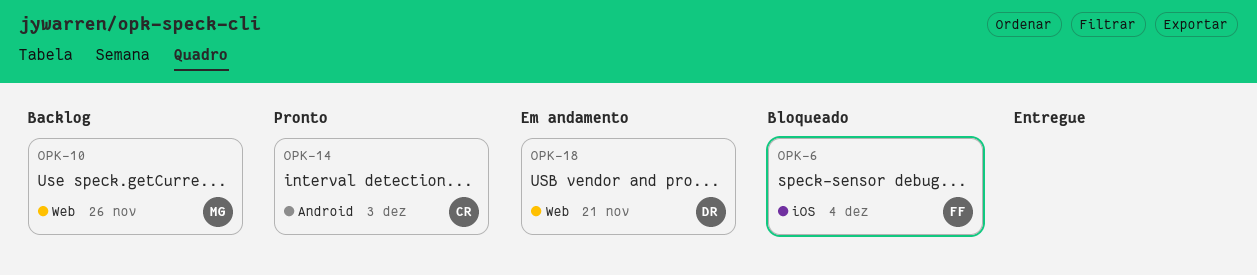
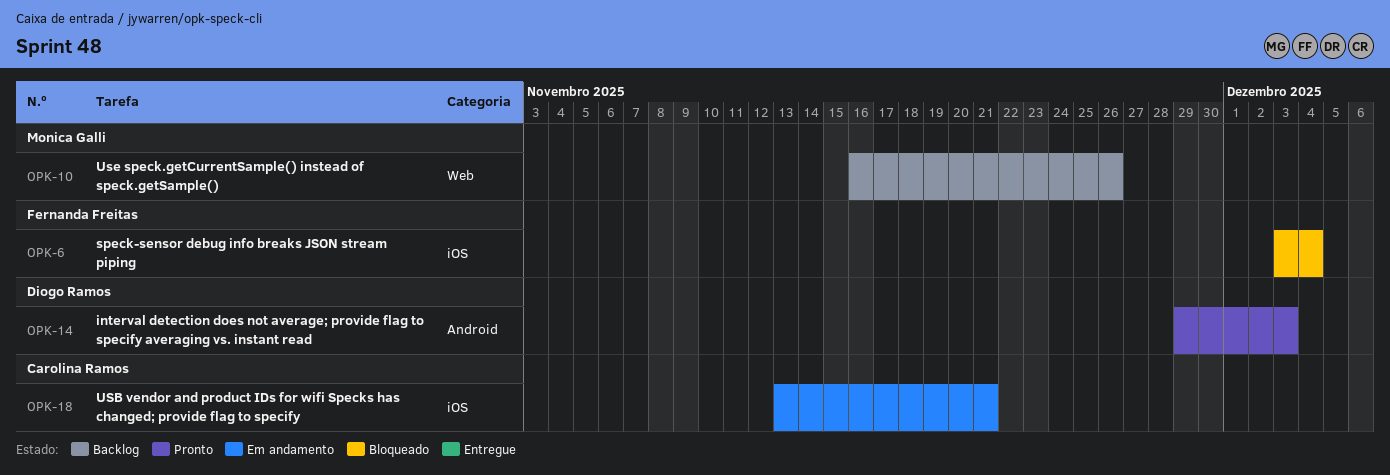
OPK-14, owner: Carolina Ramos -> Diogo Ramos
OPK-18, owner: Diogo Ramos -> Carolina Ramos
OPK-18, label: Web -> iOS

